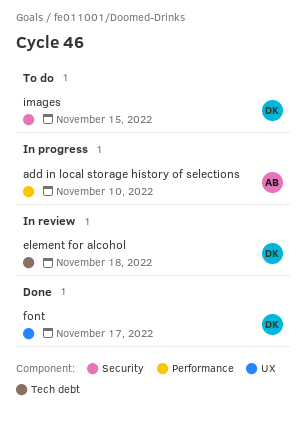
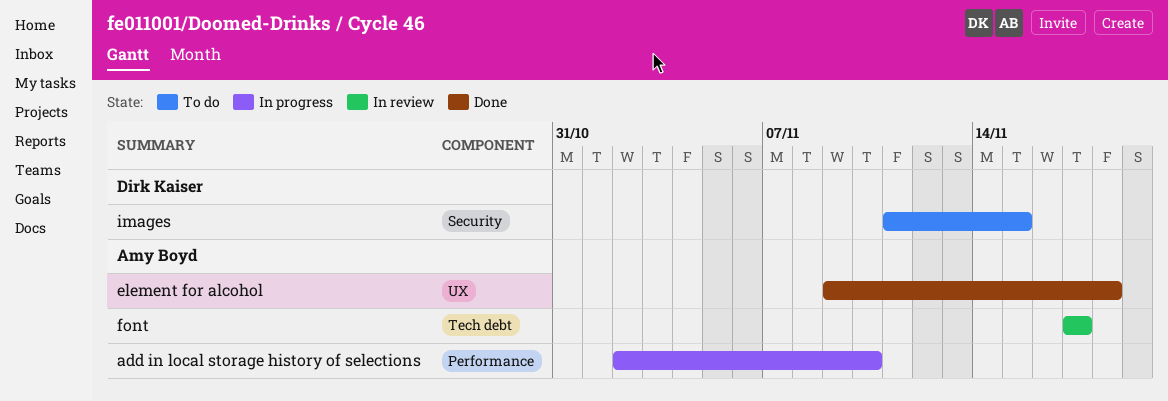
element for alcohol, status: In review -> Done
element for alcohol, owner: Dirk Kaiser -> Amy Boyd
element for alcohol, label: Tech debt -> UX
font, status: Done -> In review
font, owner: Dirk Kaiser -> Amy Boyd
font, label: UX -> Tech debt

